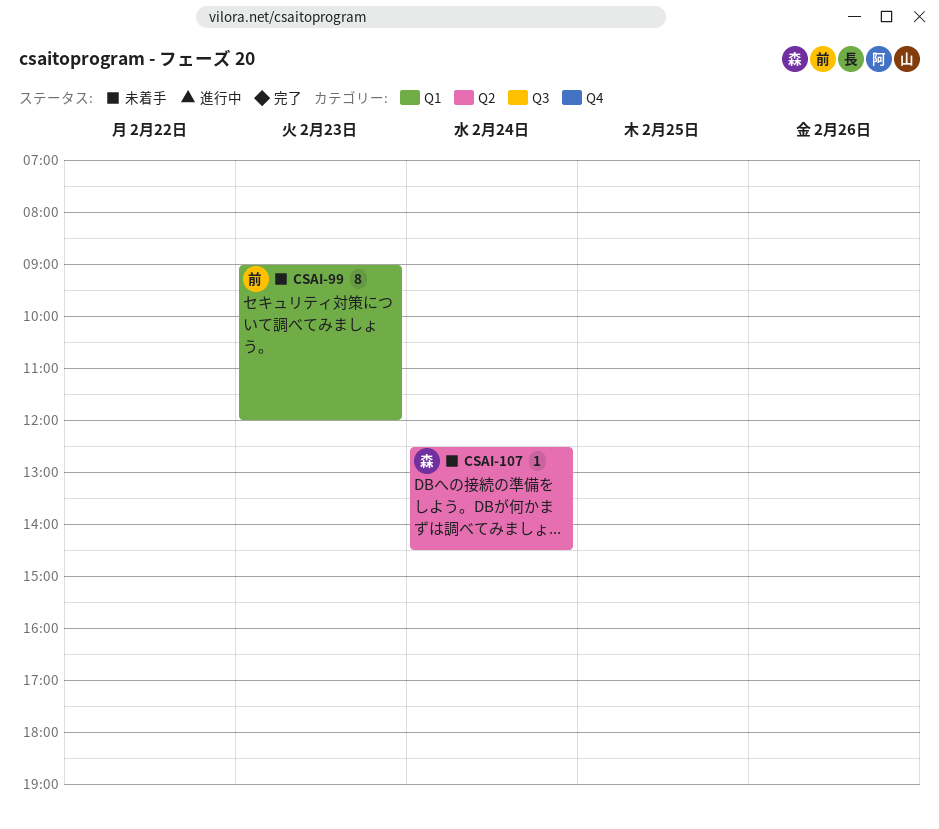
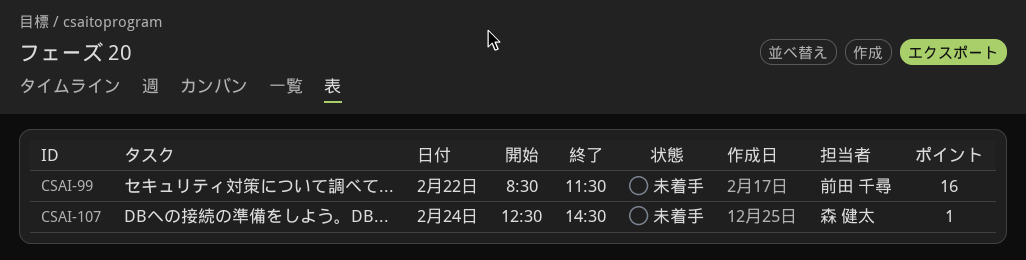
CSAI-99, estimate: 8 -> 16
CSAI-99, day: Feb 23 -> Feb 22
CSAI-99, begins: 09:00 -> 08:30
CSAI-99, ends: 12:00 -> 11:30

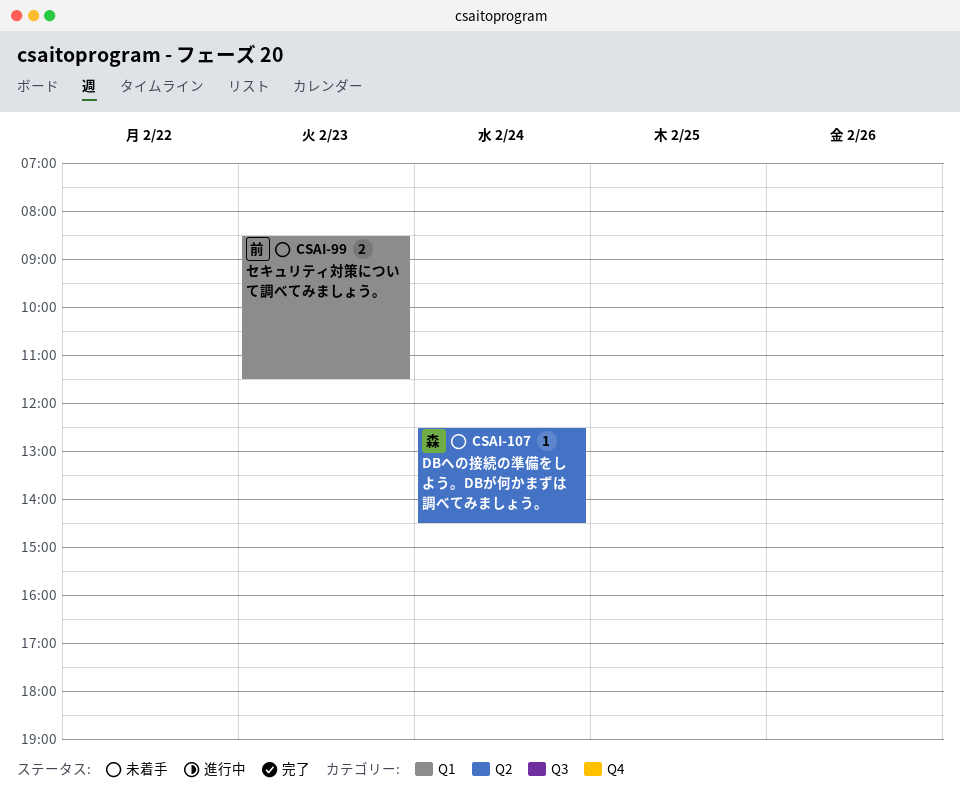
CSAI-99, estimate: 16 -> 2
CSAI-99, day: Feb 22 -> Feb 23

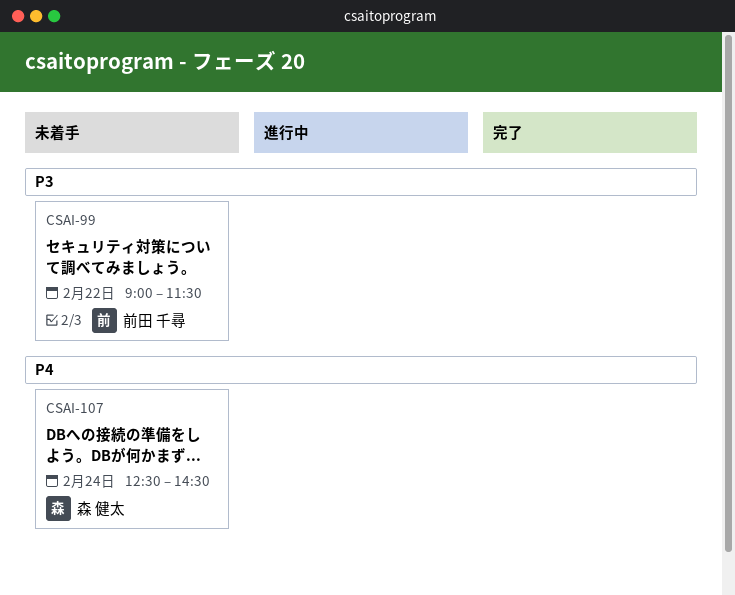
CSAI-99, day: Feb 23 -> Feb 22
CSAI-99, begins: 08:30 -> 09:00

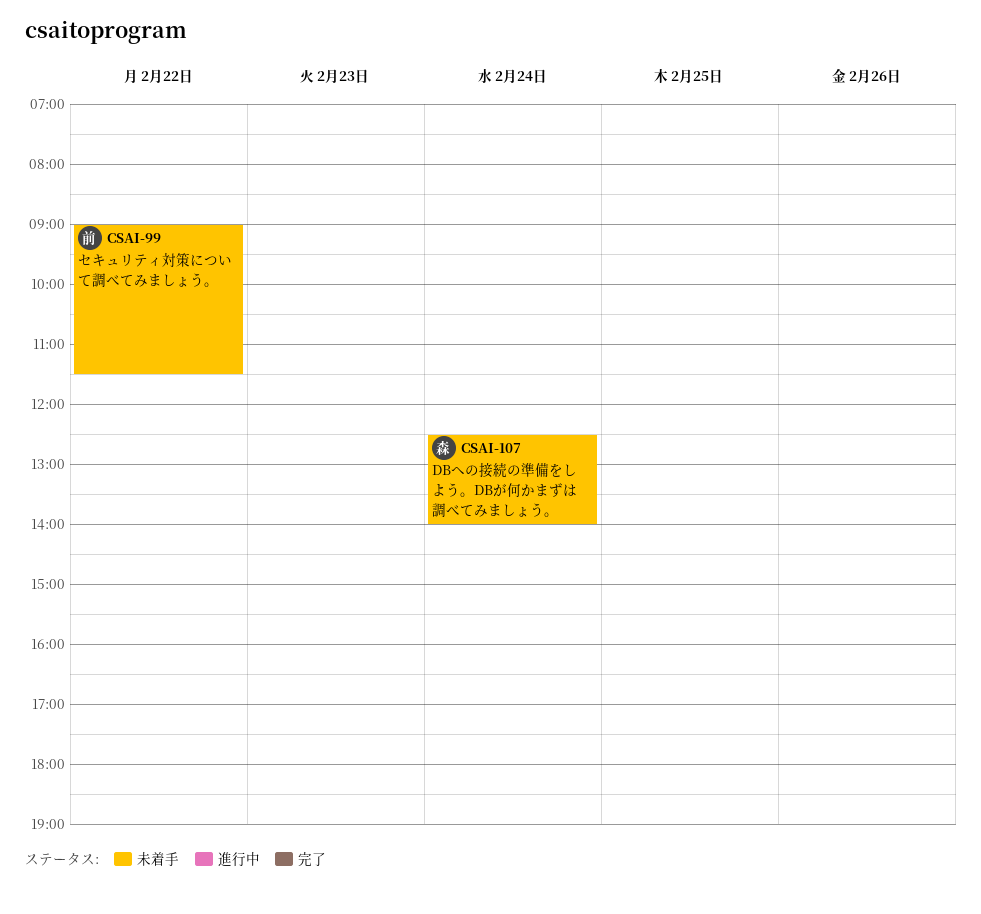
CSAI-107, ends: 14:30 -> 14:00

